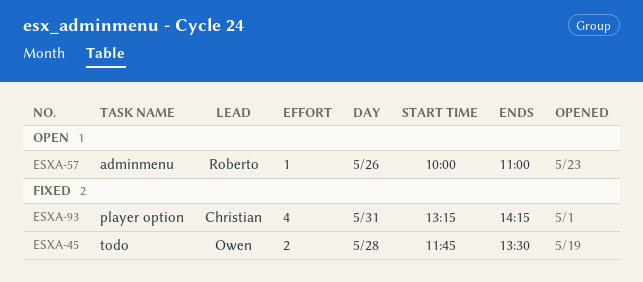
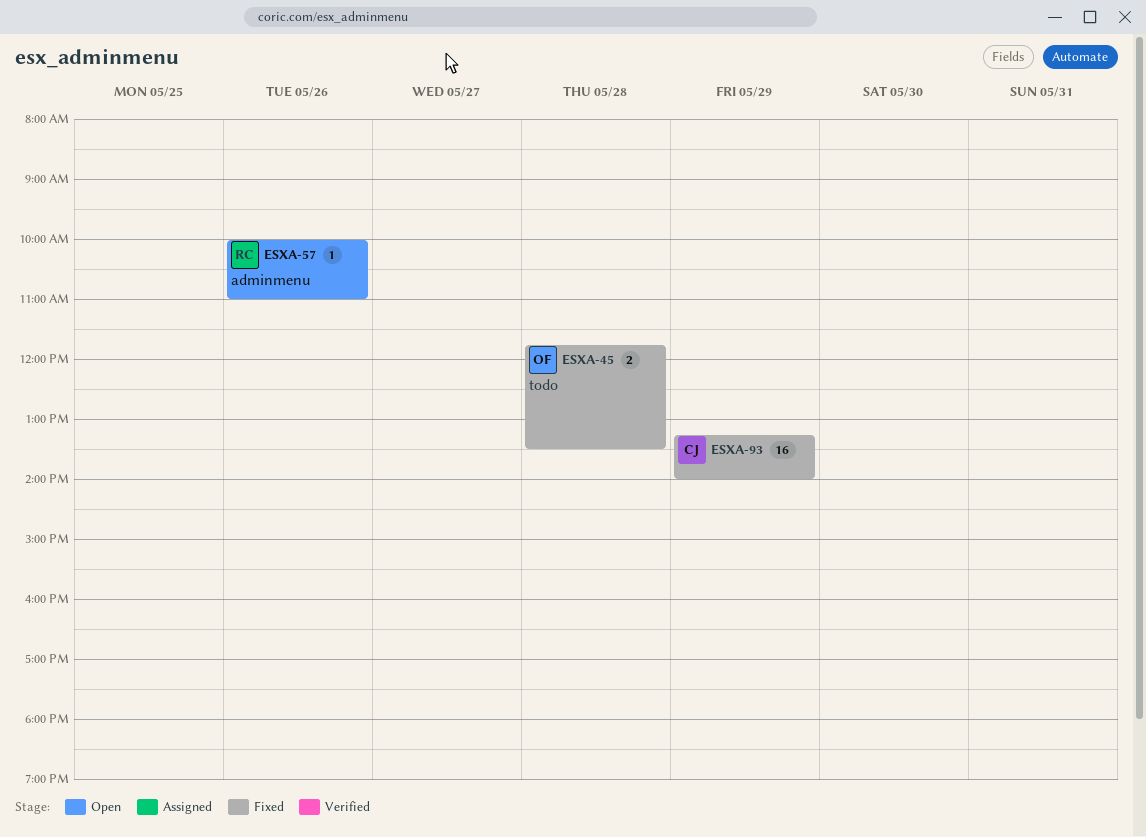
ESXA-93, estimate: 4 -> 16
ESXA-93, day: May 31 -> May 29
ESXA-93, ends: 14:15 -> 14:00

